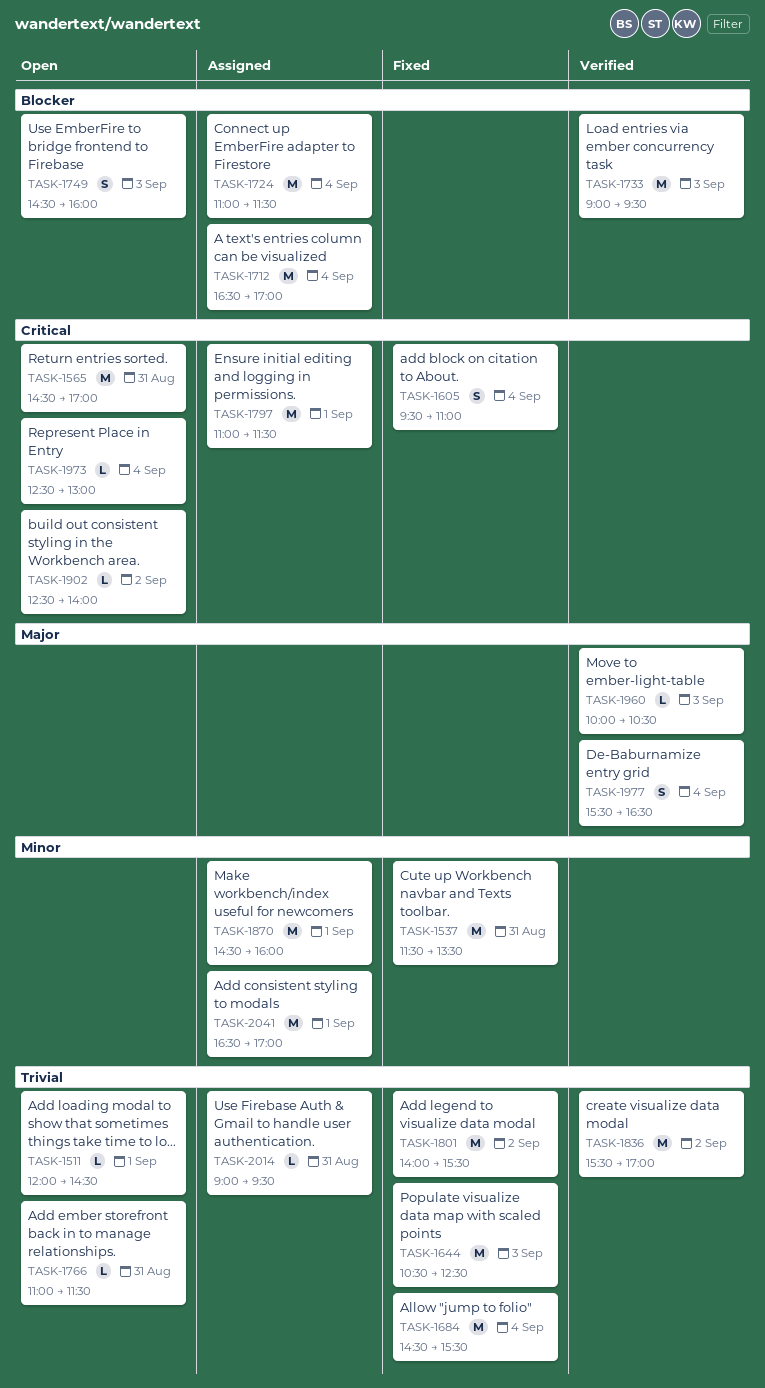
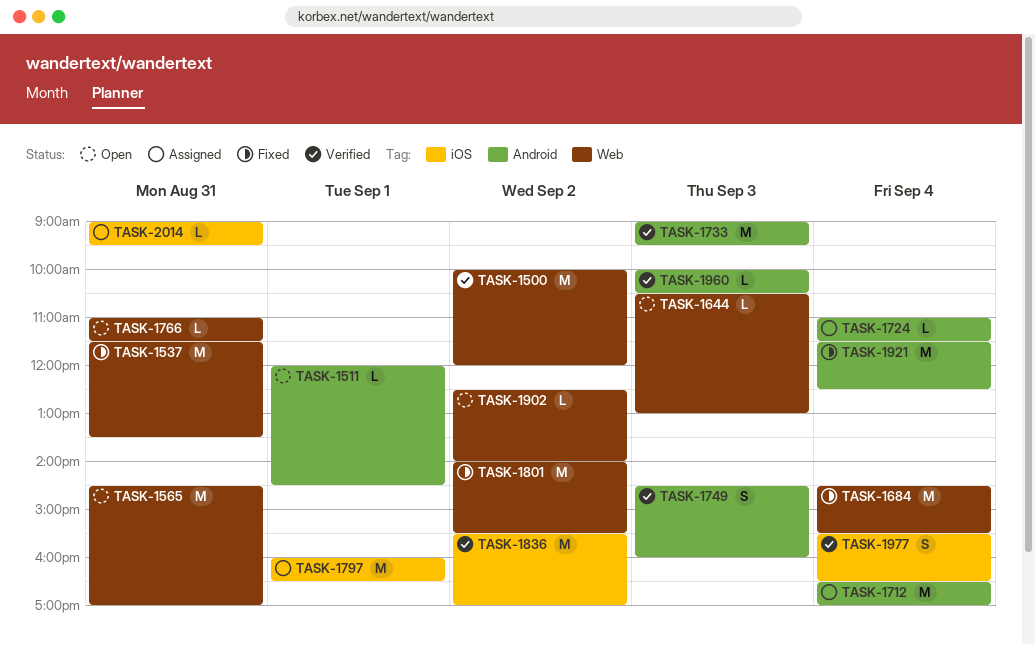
TASK-1500: none -> present
TASK-1605: present -> none
TASK-1644, status: Fixed -> Open
TASK-1644, estimate: M -> L
TASK-1644, ends: 12:30 -> 13:00
TASK-1724, estimate: M -> L
TASK-1749, status: Open -> Verified
TASK-1797, begins: 11:00 -> 16:00
TASK-1797, ends: 11:30 -> 16:30
TASK-1870: present -> none
TASK-1921: none -> present
TASK-1973: present -> none
TASK-2041: present -> none

